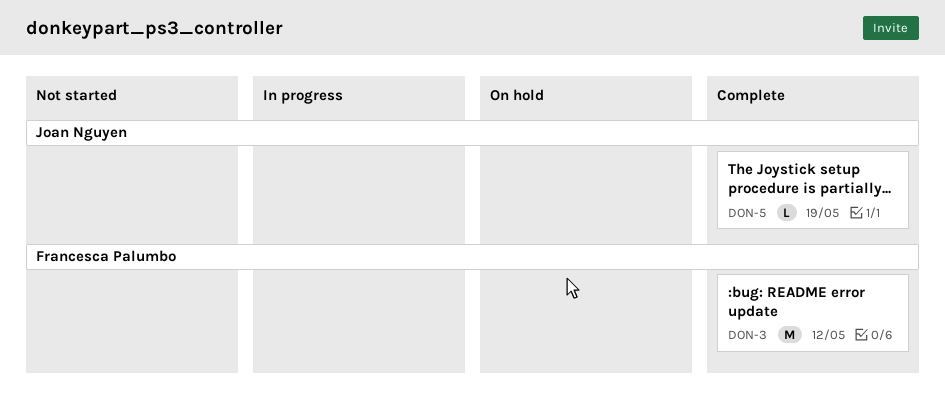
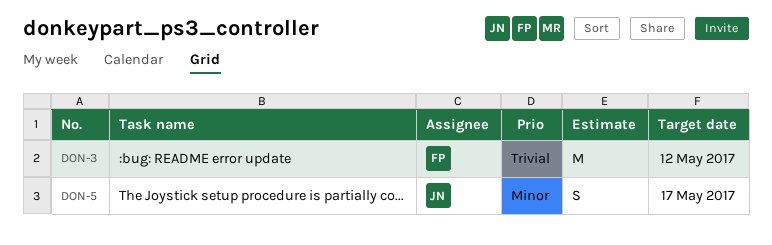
DON-5, estimate: L -> S
DON-5, due: May 19 -> May 17

